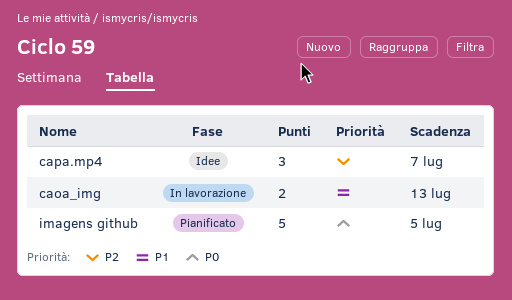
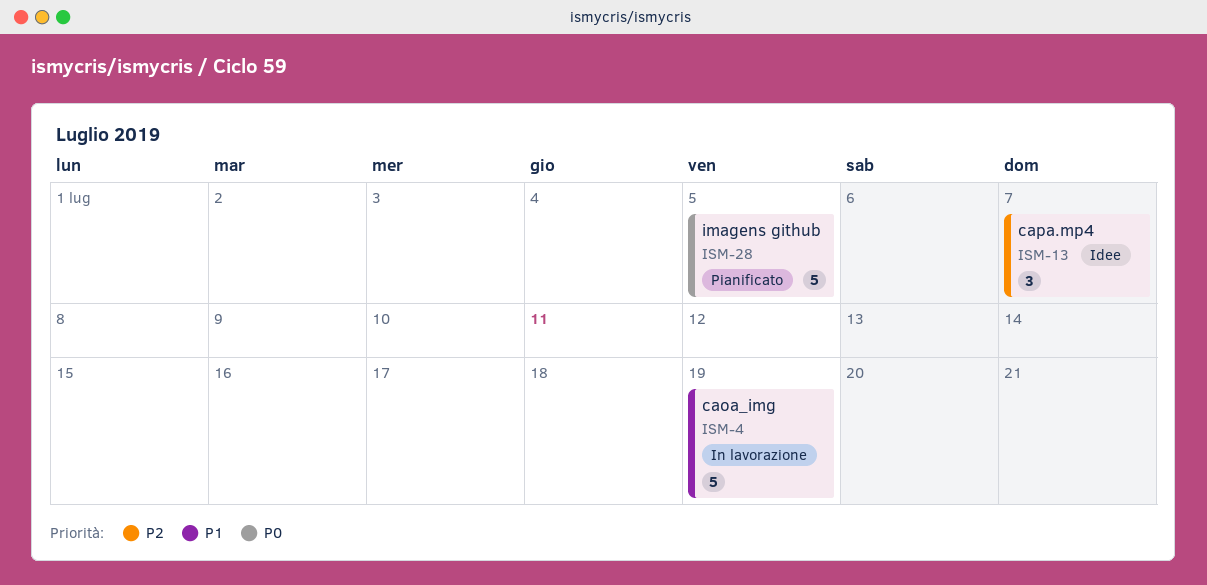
caoa_img, estimate: 2 -> 5
caoa_img, due: Jul 13 -> Jul 19

